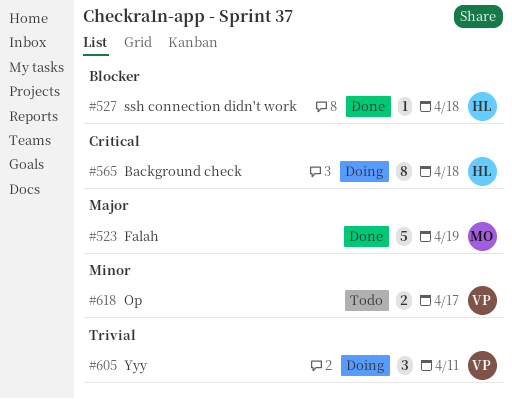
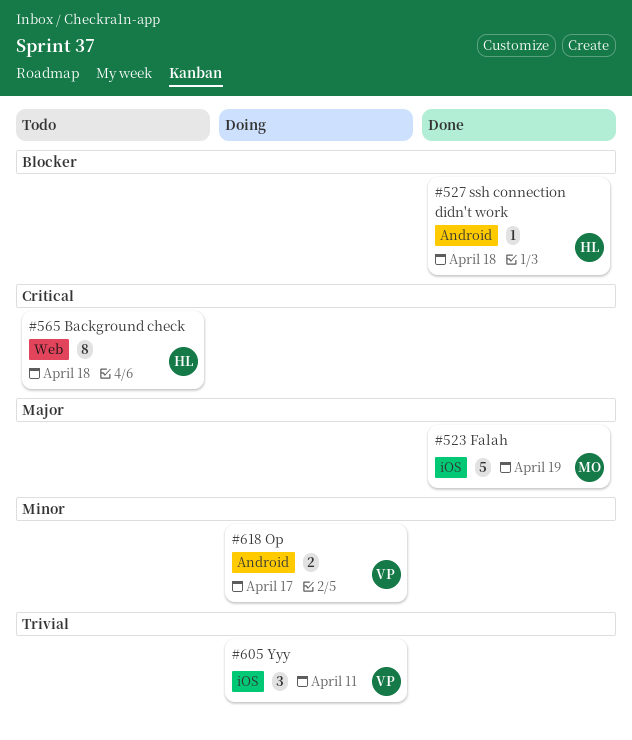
#565, status: Doing -> Todo
#618, status: Todo -> Doing

